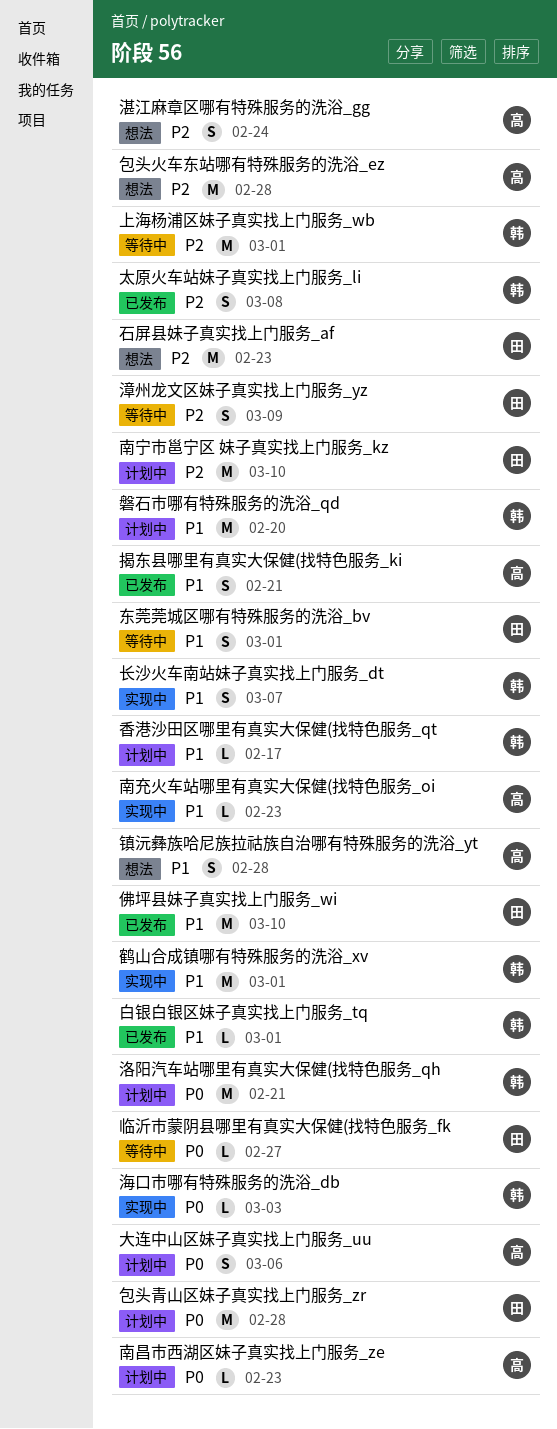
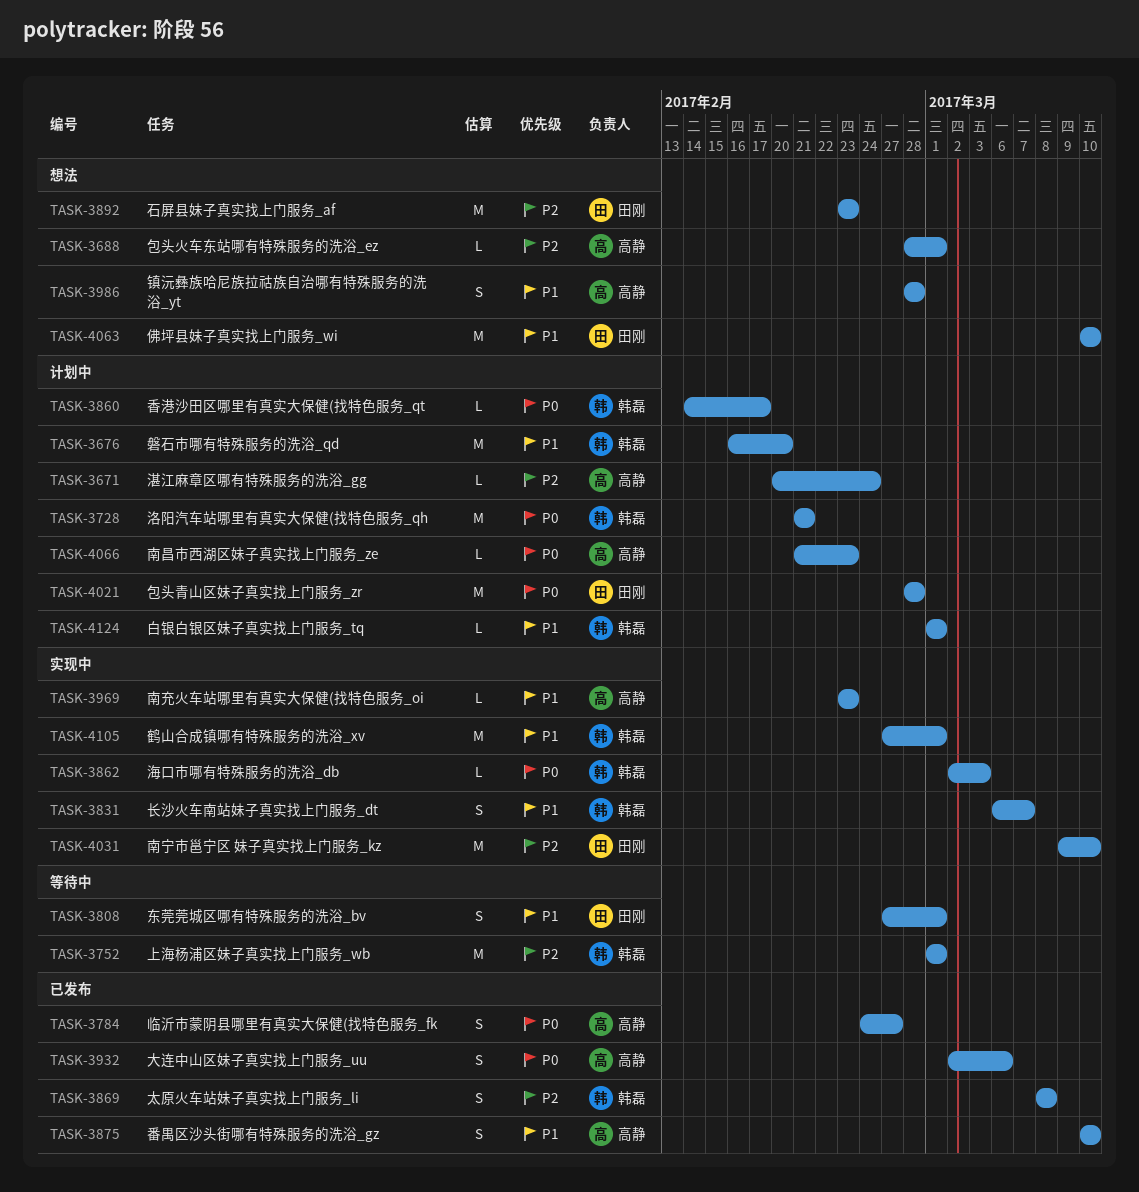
临沂市蒙阴县哪里有真实大保健(找特色服务_fk, status: 等待中 -> 已发布
临沂市蒙阴县哪里有真实大保健(找特色服务_fk, owner: 田刚 -> 高静
临沂市蒙阴县哪里有真实大保健(找特色服务_fk, estimate: L -> S
佛坪县妹子真实找上门服务_wi, status: 已发布 -> 想法
包头火车东站哪有特殊服务的洗浴_ez, estimate: M -> L
包头火车东站哪有特殊服务的洗浴_ez, due: Feb 28 -> Mar 1
南宁市邕宁区 妹子真实找上门服务_kz, status: 计划中 -> 实现中
大连中山区妹子真实找上门服务_uu, status: 计划中 -> 已发布
揭东县哪里有真实大保健(找特色服务_ki: present -> none
湛江麻章区哪有特殊服务的洗浴_gg, status: 想法 -> 计划中
湛江麻章区哪有特殊服务的洗浴_gg, estimate: S -> L
漳州龙文区妹子真实找上门服务_yz: present -> none
番禺区沙头街哪有特殊服务的洗浴_gz: none -> present
白银白银区妹子真实找上门服务_tq, status: 已发布 -> 计划中
香港沙田区哪里有真实大保健(找特色服务_qt, priority: P1 -> P0

